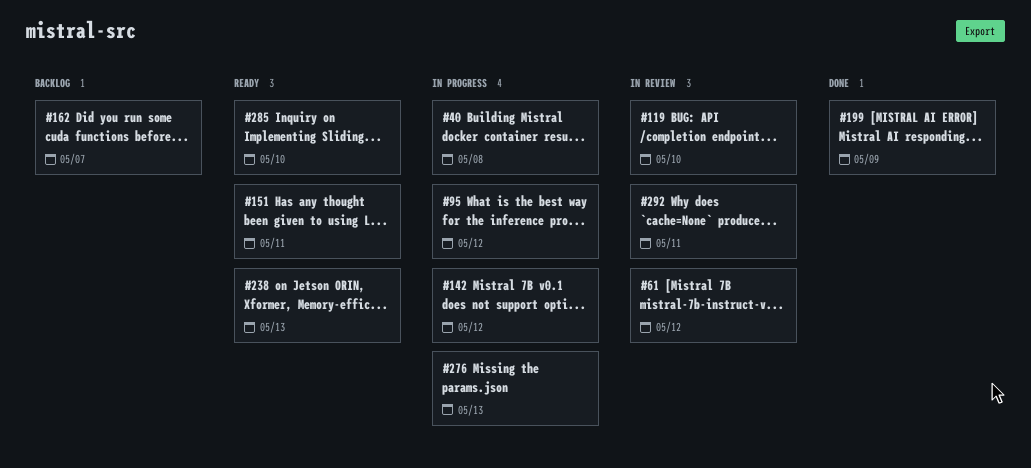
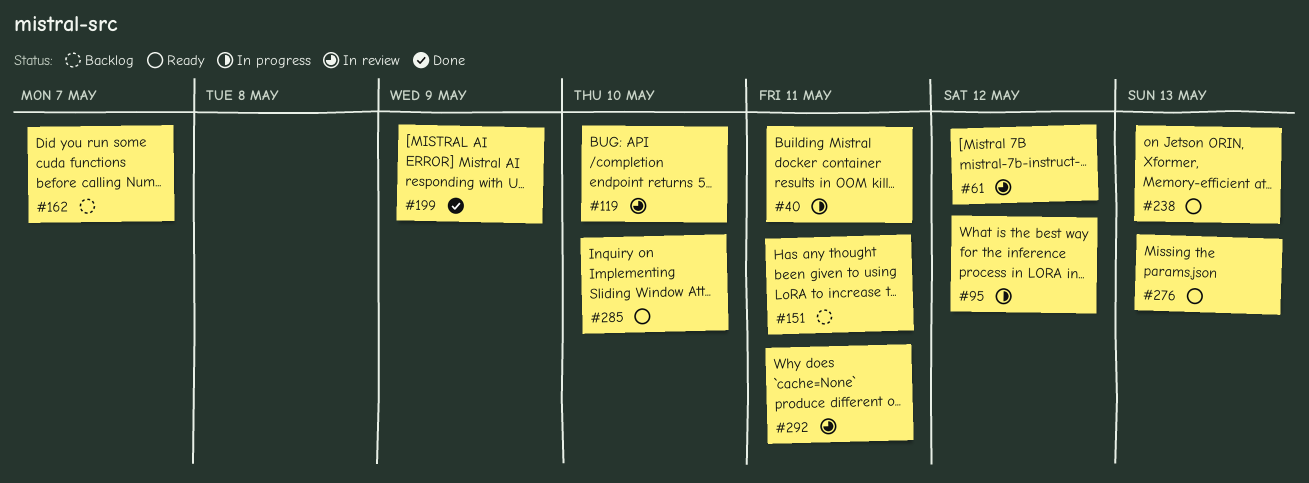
#40, due: May 8 -> May 11
#142: present -> none
#151, status: Ready -> Backlog
#276, status: In progress -> Ready

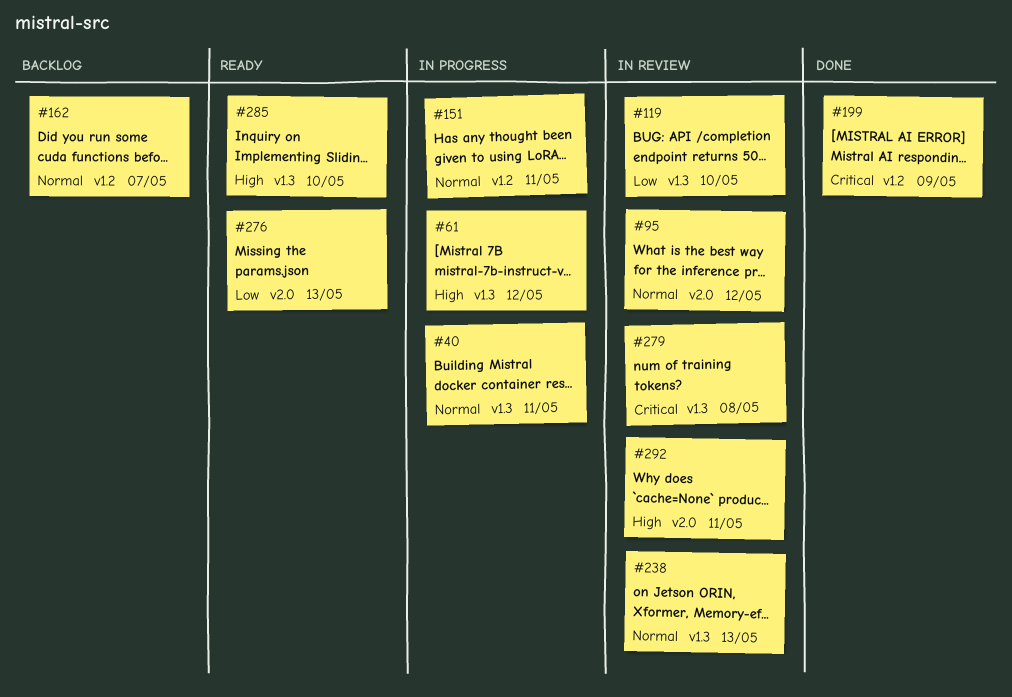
#61, status: In review -> In progress
#95, status: In progress -> In review
#151, status: Backlog -> In progress
#238, status: Ready -> In review
#279: none -> present

